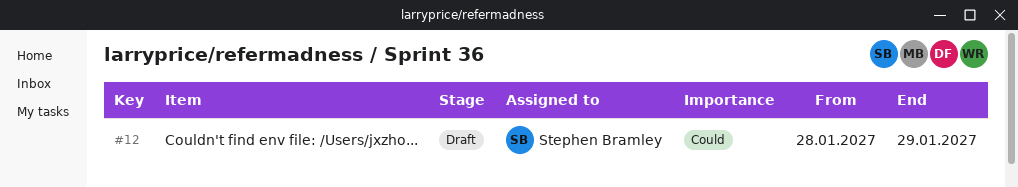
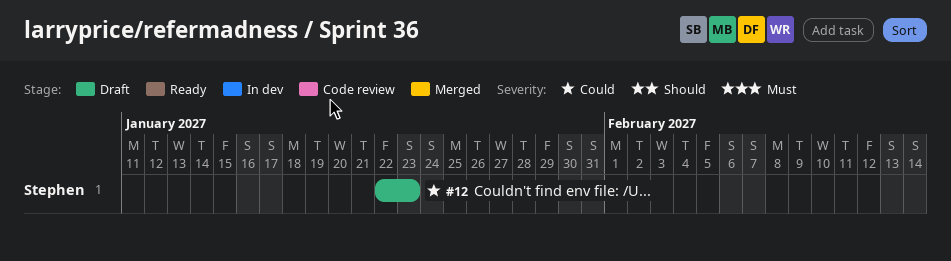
#12, start: Jan 28 -> Jan 22
#12, due: Jan 29 -> Jan 23

